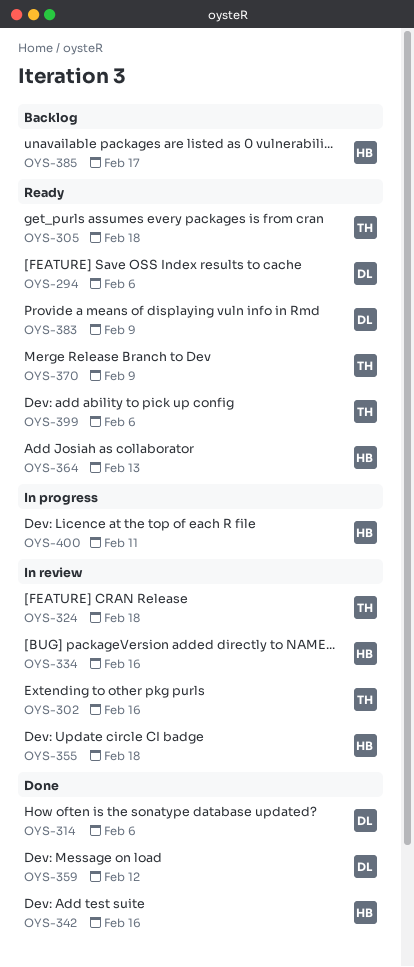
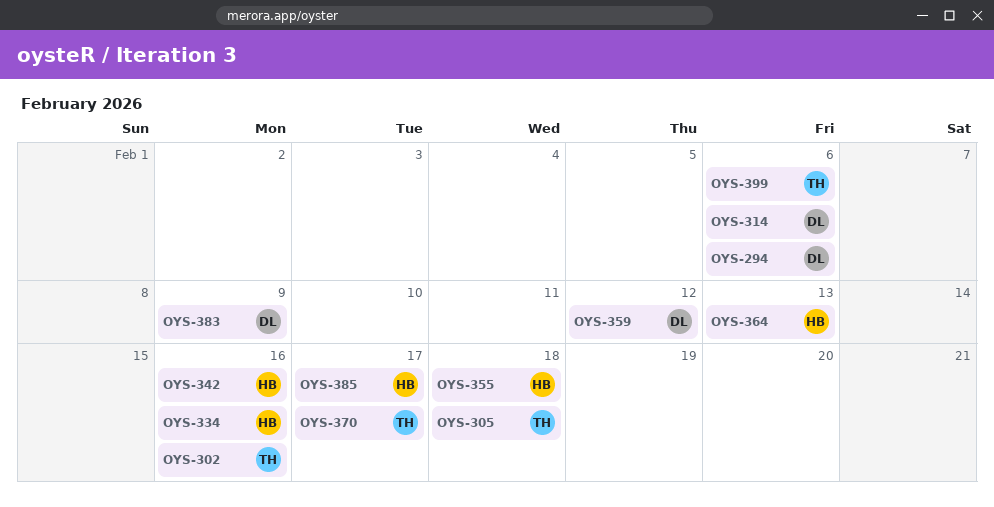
OYS-324: present -> none
OYS-370, due: Feb 9 -> Feb 17
OYS-400: present -> none

